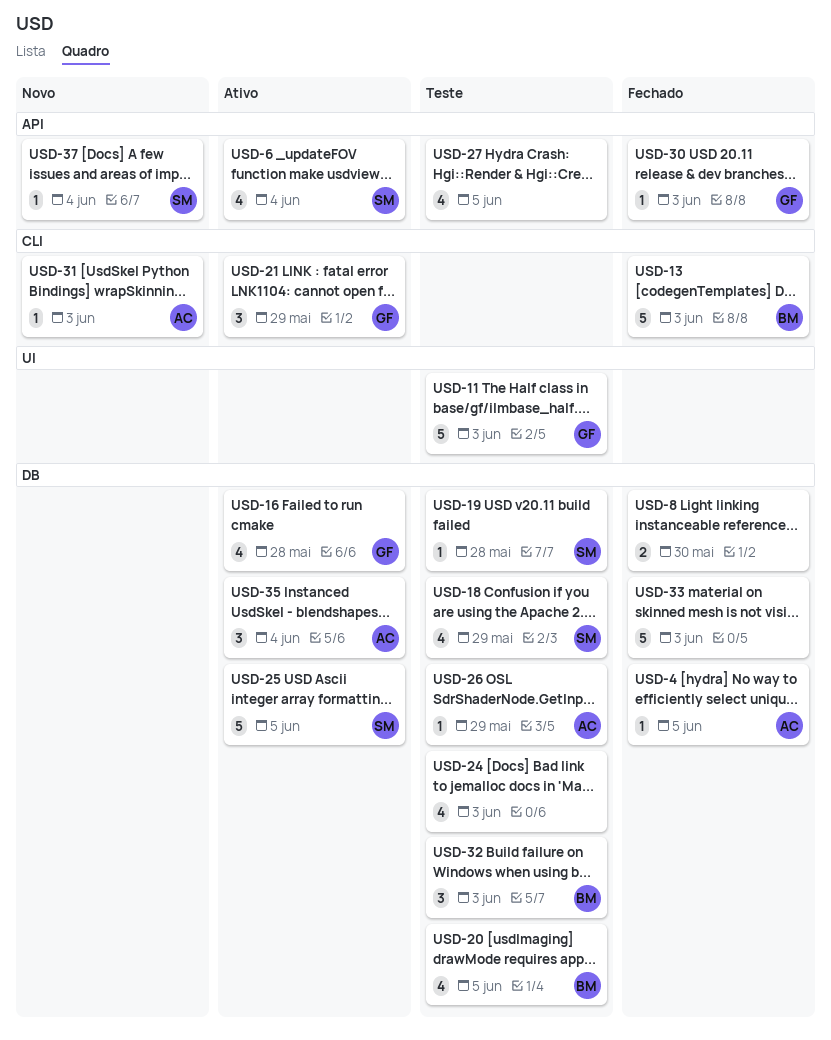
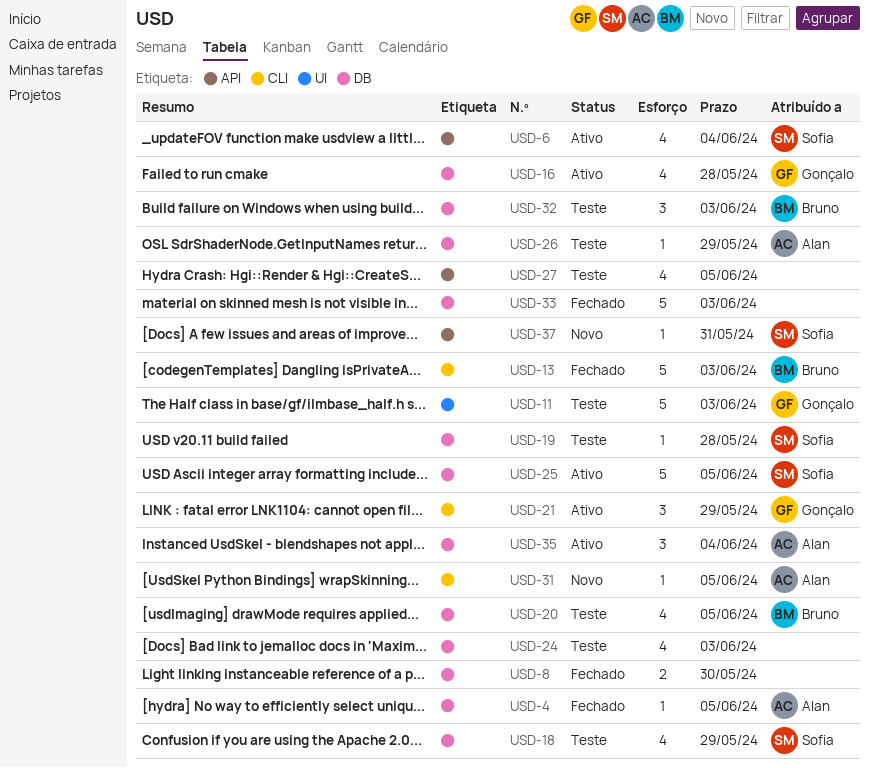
USD-30: present -> none
USD-31, due: Jun 3 -> Jun 5
USD-37, due: Jun 4 -> May 31

